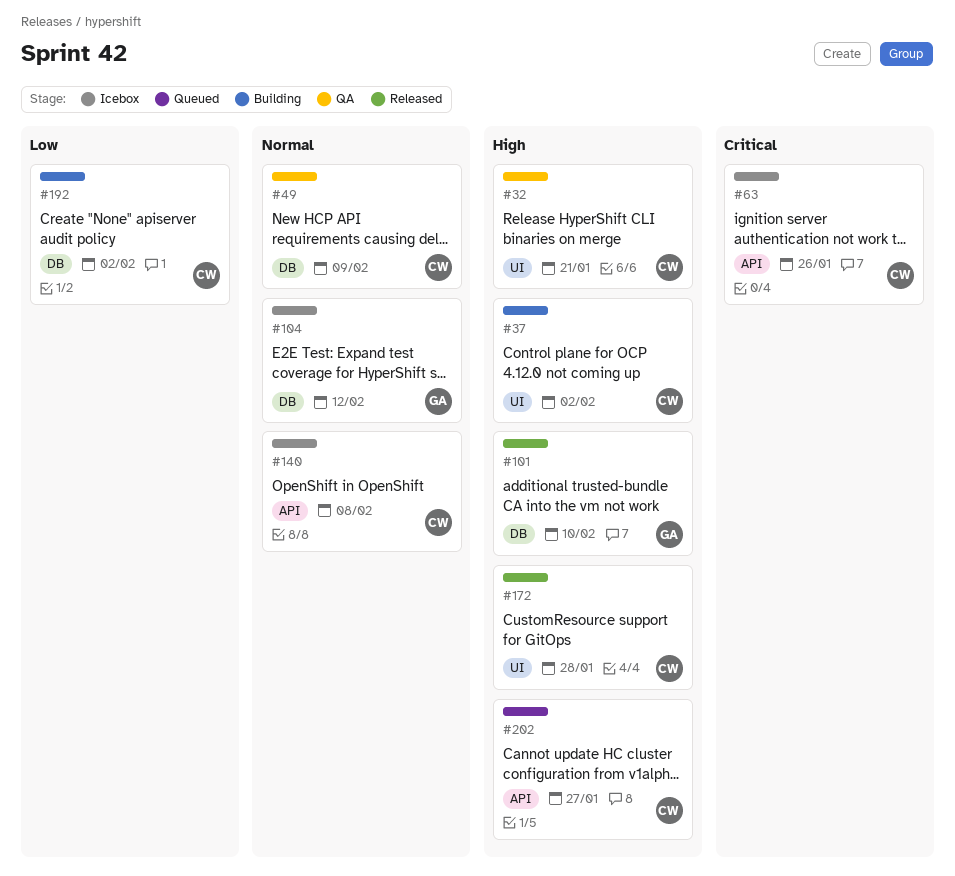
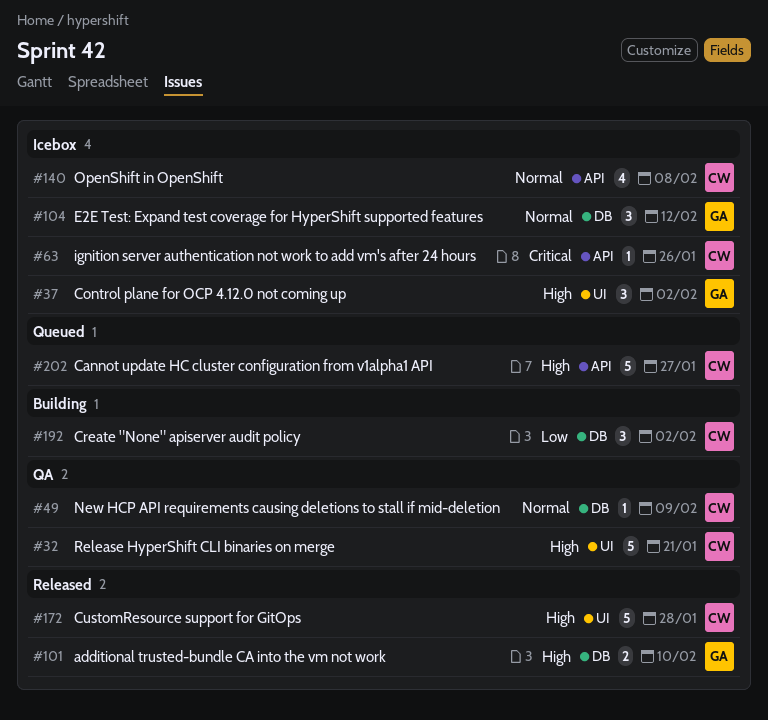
#37, status: Building -> Icebox
#37, owner: CW -> GA

